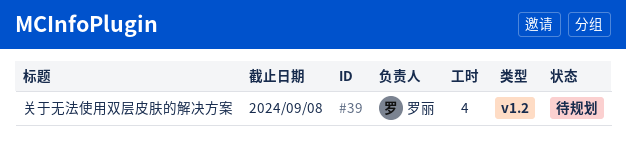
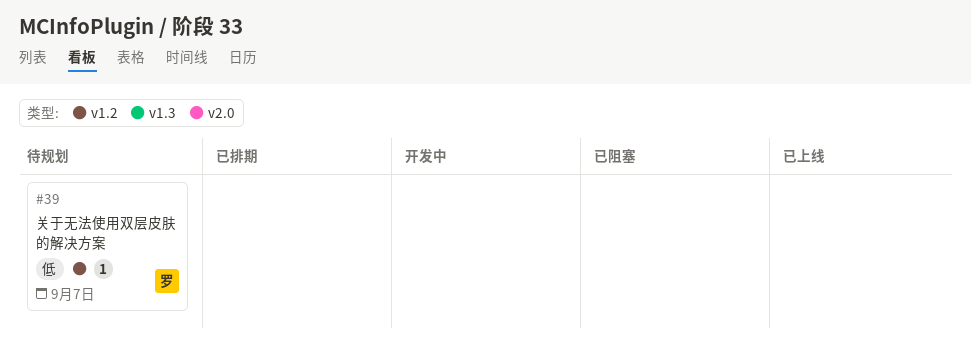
#39, estimate: 4 -> 1
#39, due: Sep 8 -> Sep 7

